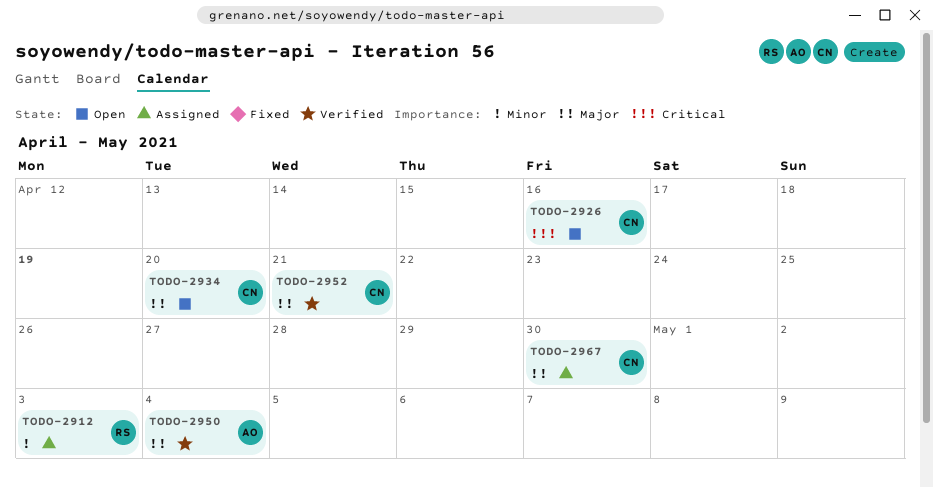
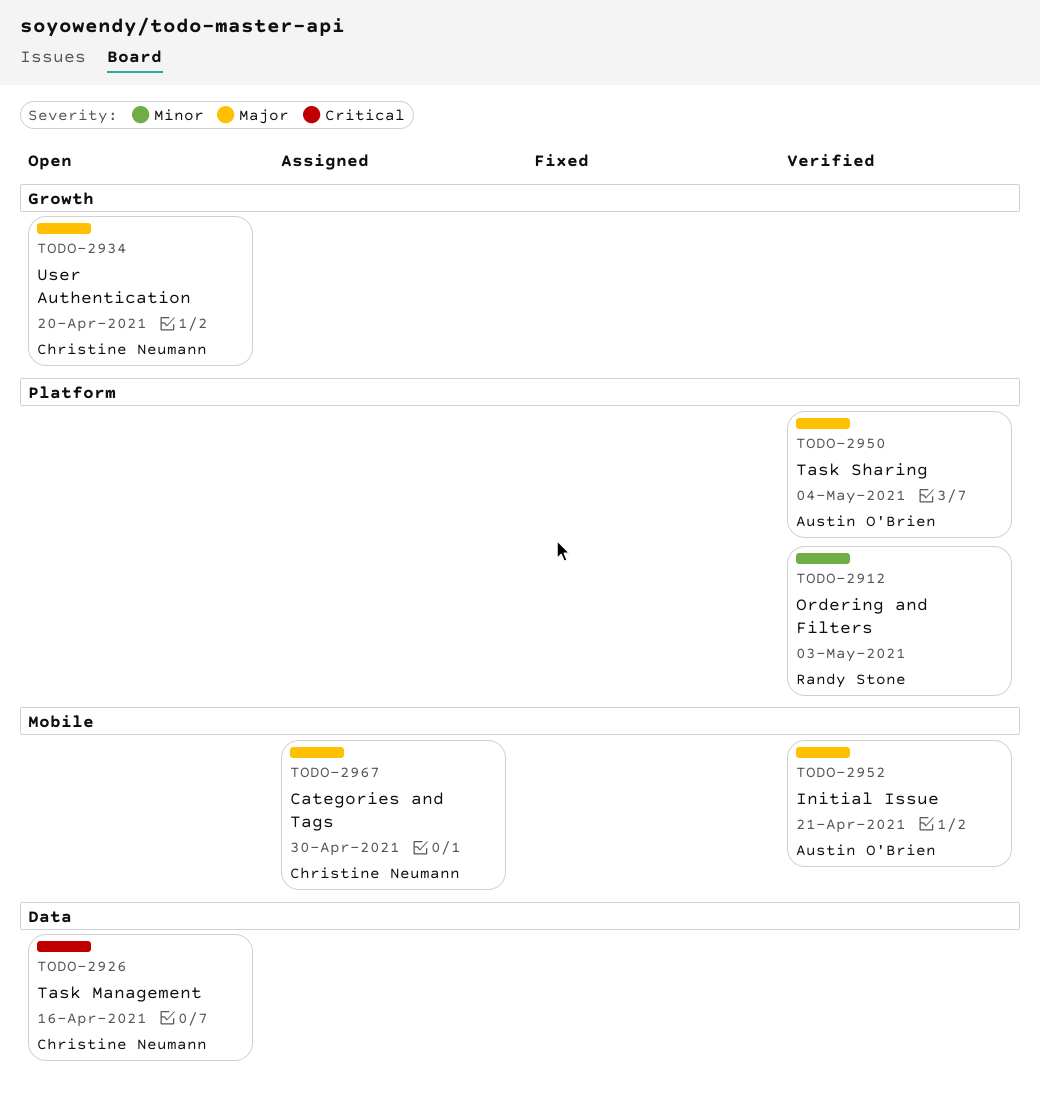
TODO-2912, status: Assigned -> Verified
TODO-2952, owner: Christine Neumann -> Austin O'Brien

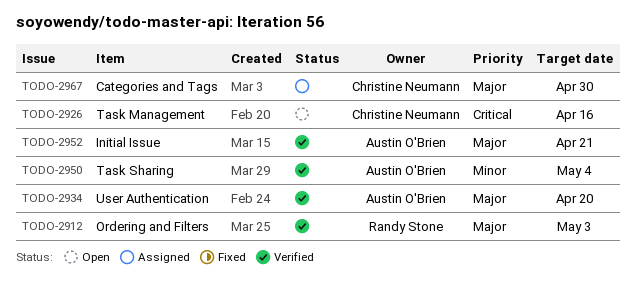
TODO-2912, priority: Minor -> Major
TODO-2934, status: Open -> Verified
TODO-2934, owner: Christine Neumann -> Austin O'Brien
TODO-2950, priority: Major -> Minor

